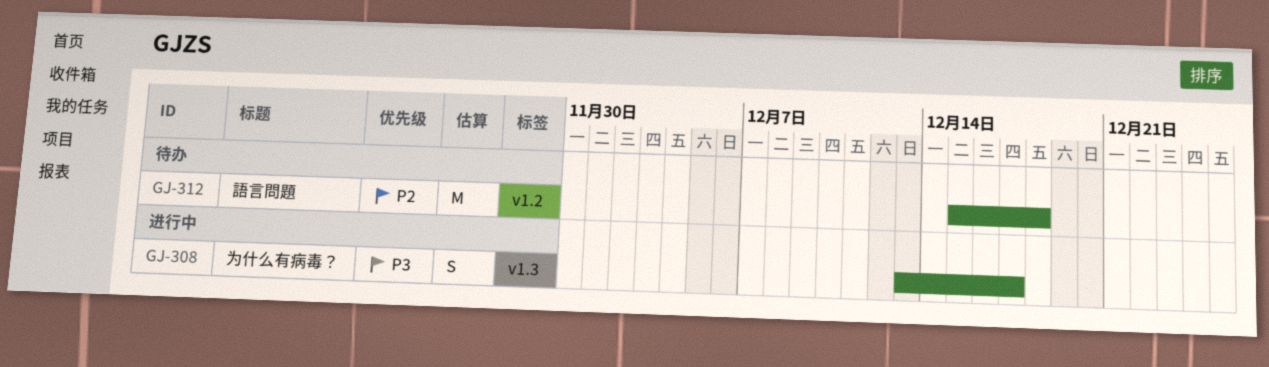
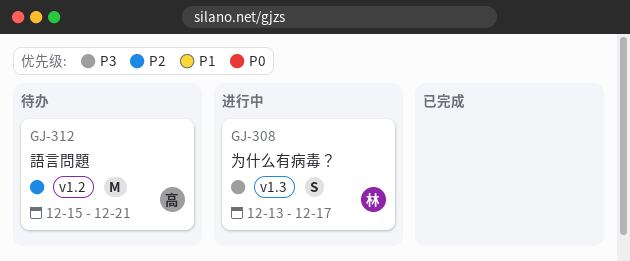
GJ-312, due: Dec 18 -> Dec 21

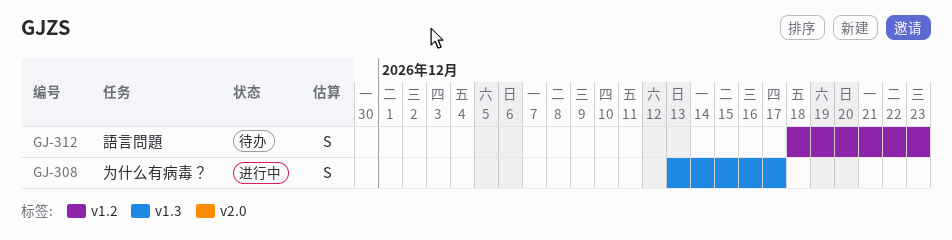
GJ-312, estimate: M -> S
GJ-312, start: Dec 15 -> Dec 18
GJ-312, due: Dec 21 -> Dec 23

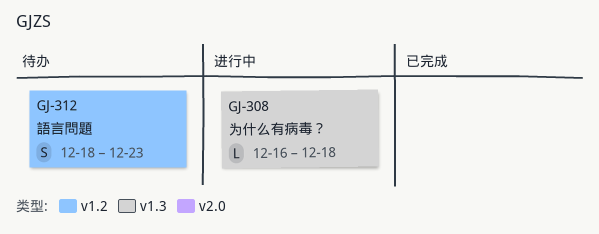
GJ-308, estimate: S -> L
GJ-308, start: Dec 13 -> Dec 16
GJ-308, due: Dec 17 -> Dec 18

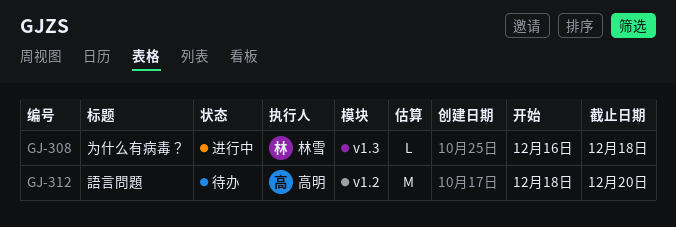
GJ-312, estimate: S -> M
GJ-312, due: Dec 23 -> Dec 20

